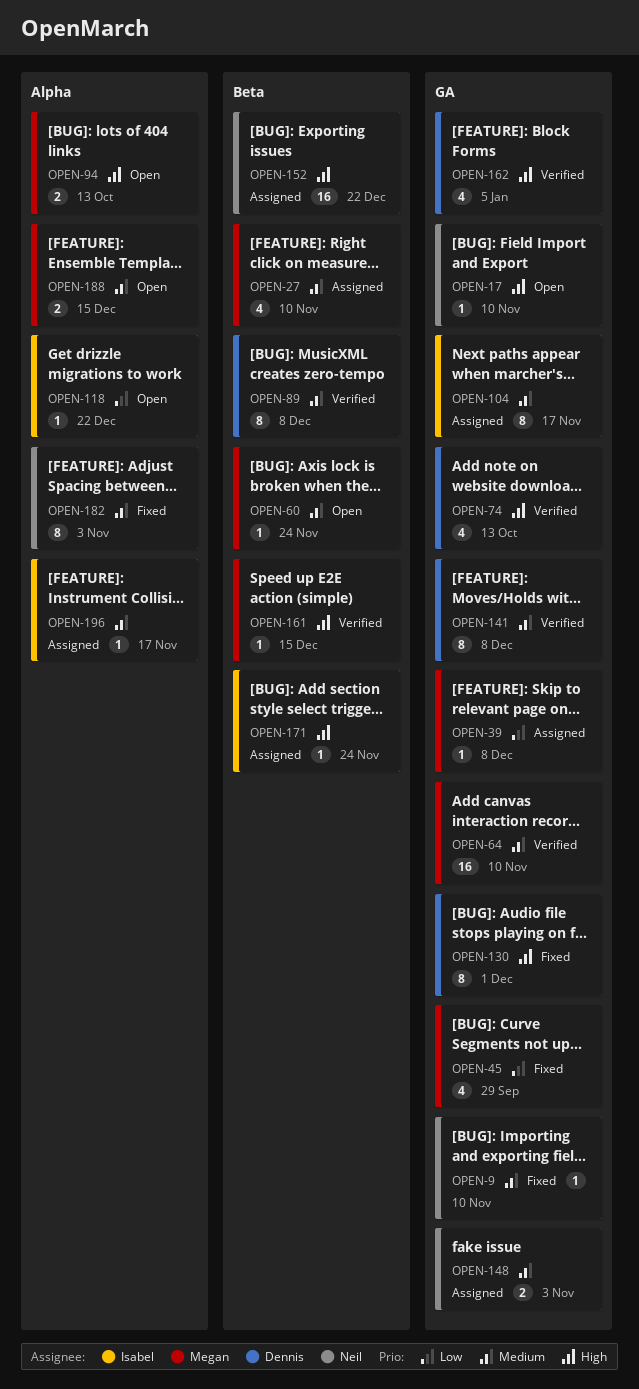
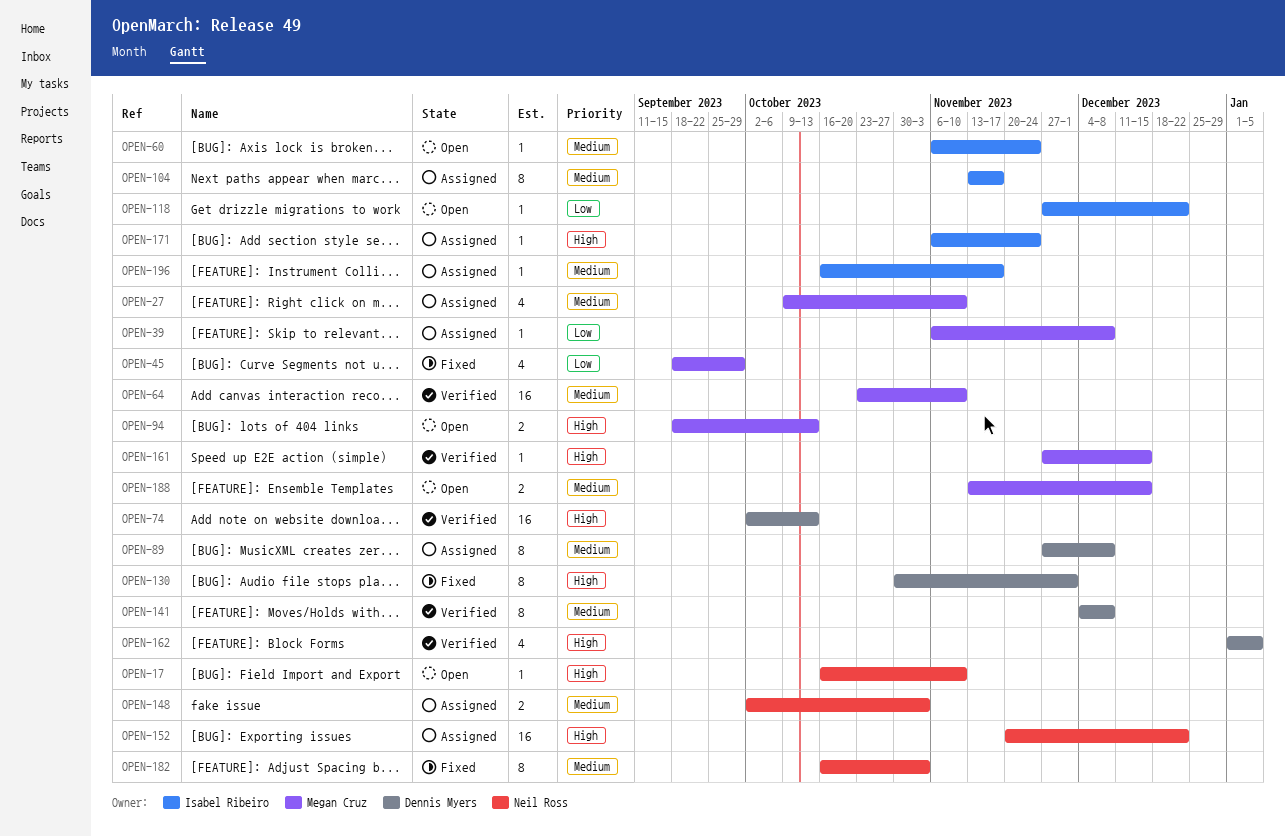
OPEN-9: present -> none
OPEN-60, owner: Megan Cruz -> Isabel Ribeiro
OPEN-74, estimate: 4 -> 16
OPEN-89, status: Verified -> Assigned

